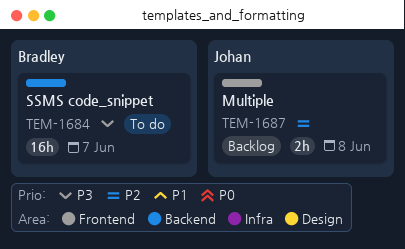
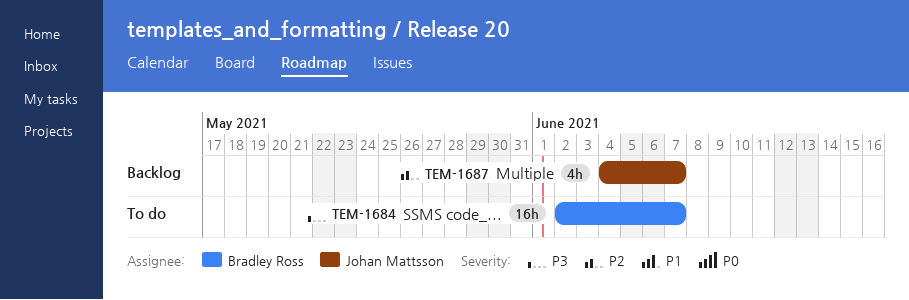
TEM-1687, estimate: 2h -> 4h
TEM-1687, due: Jun 8 -> Jun 7

